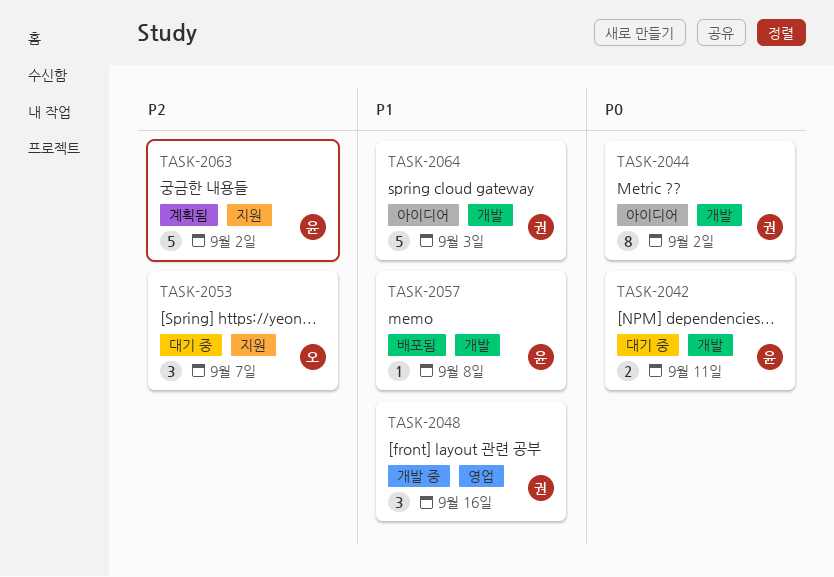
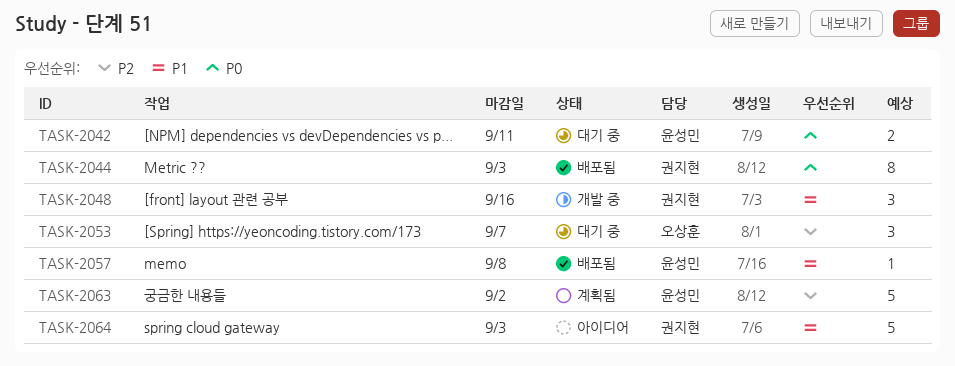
TASK-2044, status: 아이디어 -> 배포됨
TASK-2044, due: Sep 2 -> Sep 3

